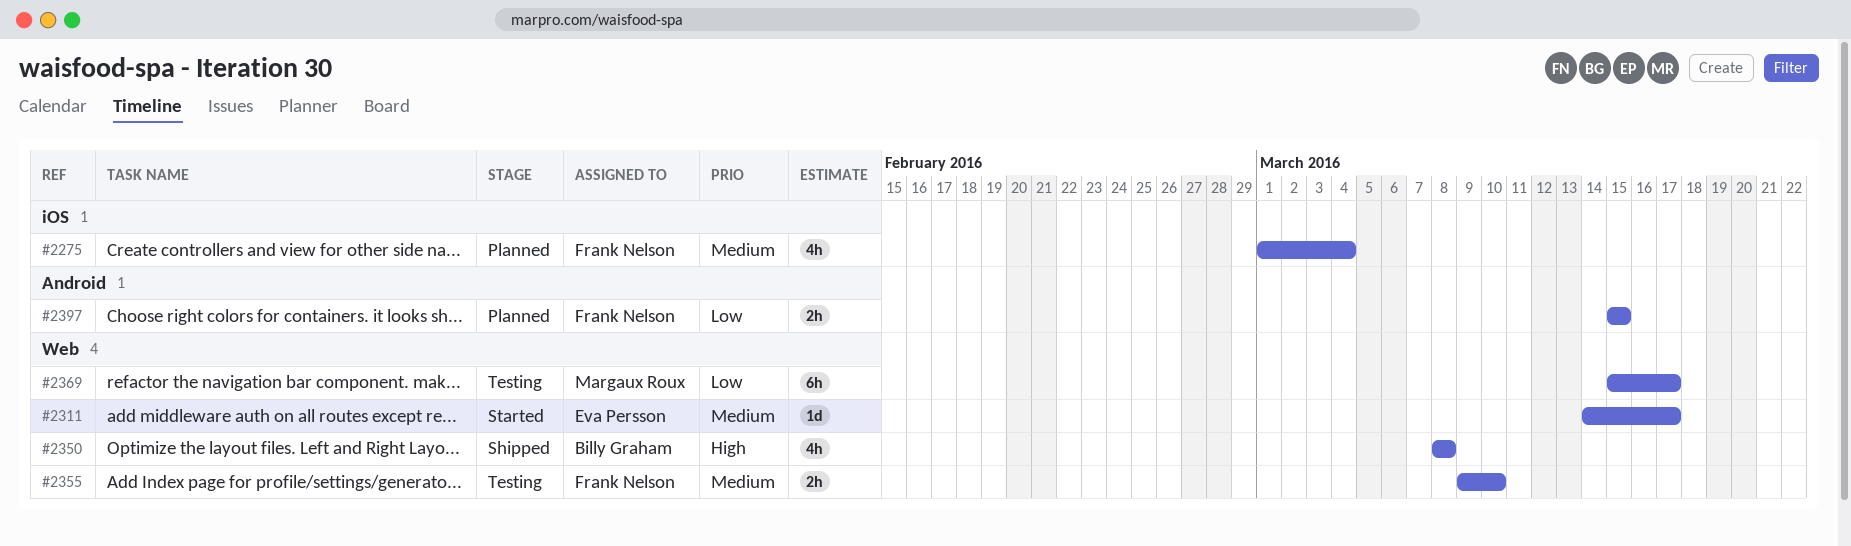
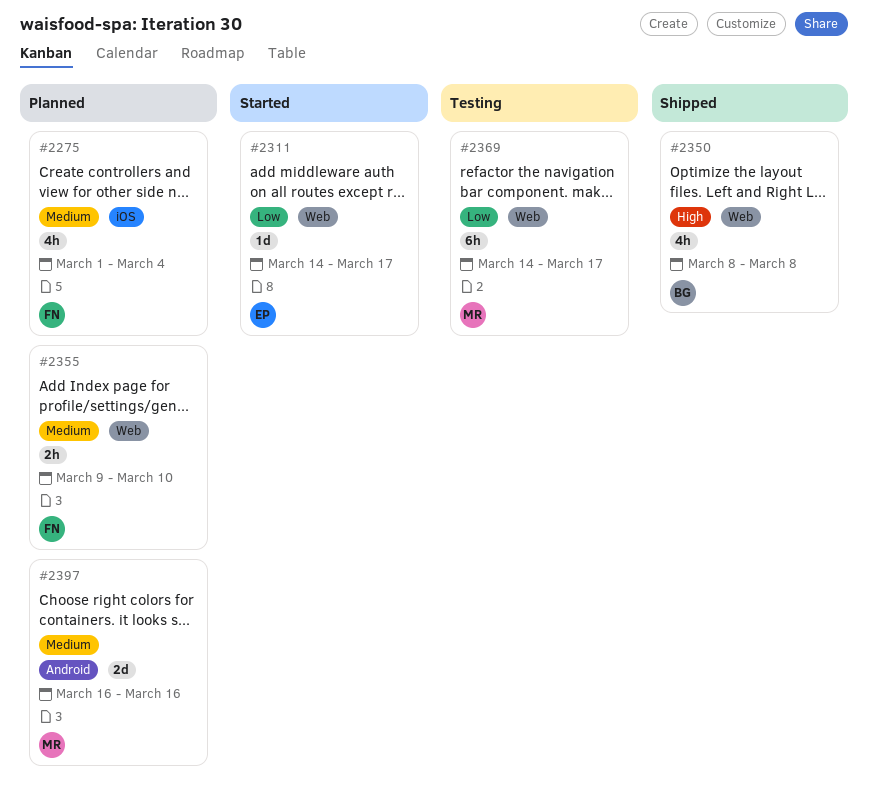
#2311, priority: Medium -> Low
#2355, status: Testing -> Planned
#2369, start: Mar 15 -> Mar 14
#2397, owner: Frank Nelson -> Margaux Roux
#2397, priority: Low -> Medium
#2397, estimate: 2h -> 2d
#2397, start: Mar 15 -> Mar 16
#2397, due: Mar 15 -> Mar 16

